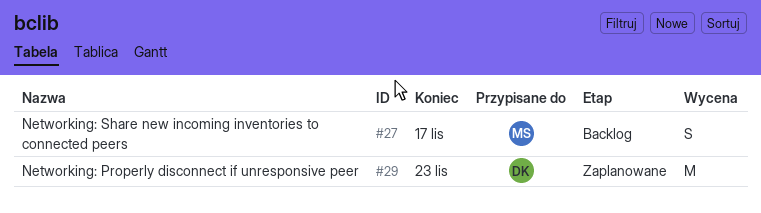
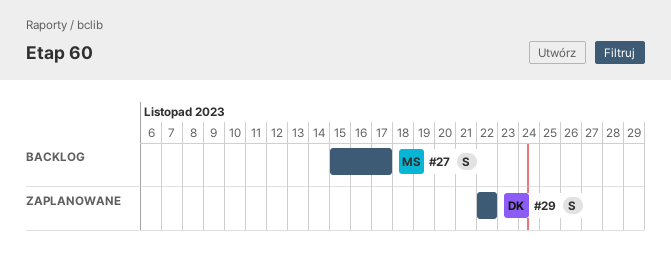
#29, estimate: M -> S
#29, due: Nov 23 -> Nov 22

